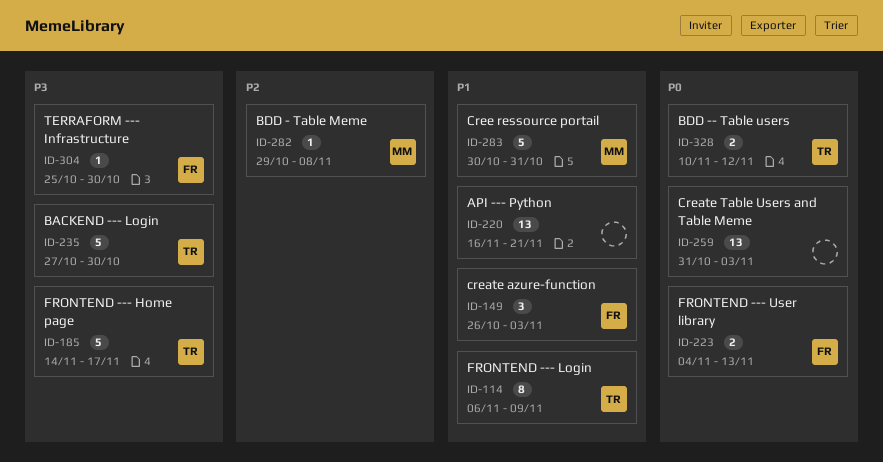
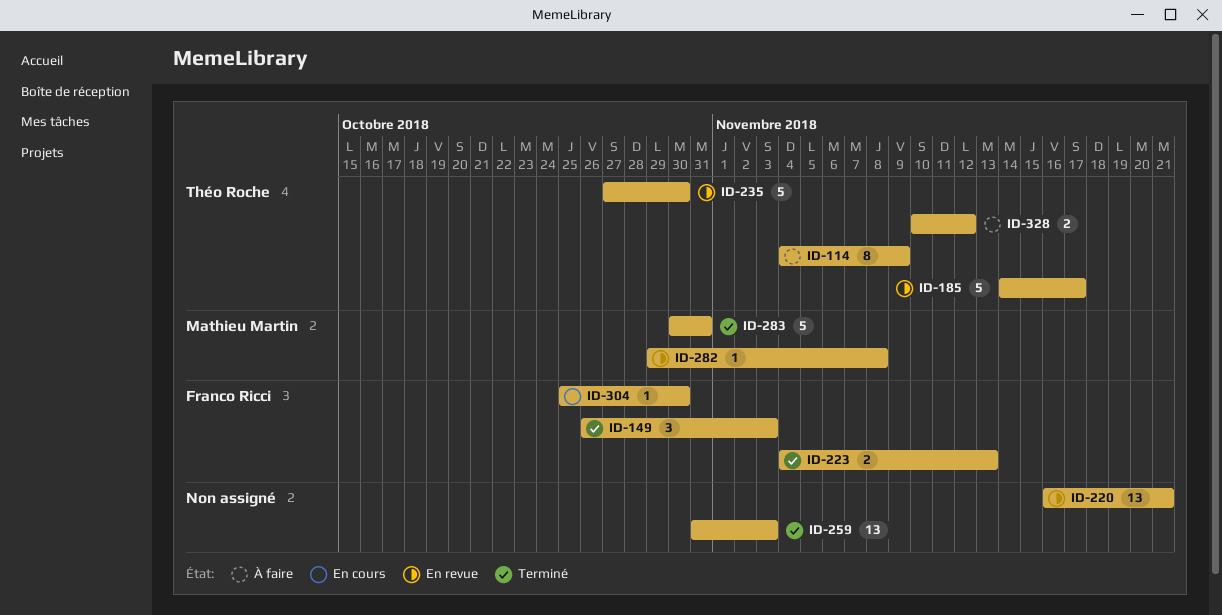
ID-114, start: Nov 6 -> Nov 4

